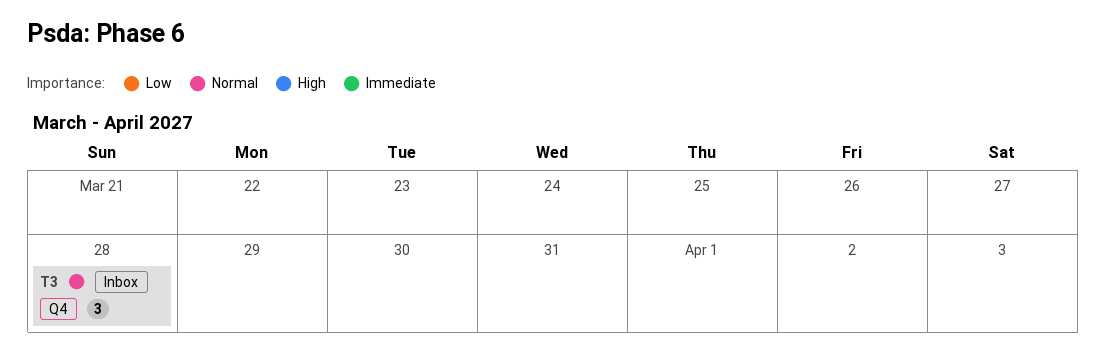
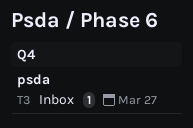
T3, estimate: 3 -> 1
T3, due: Mar 28 -> Mar 27

